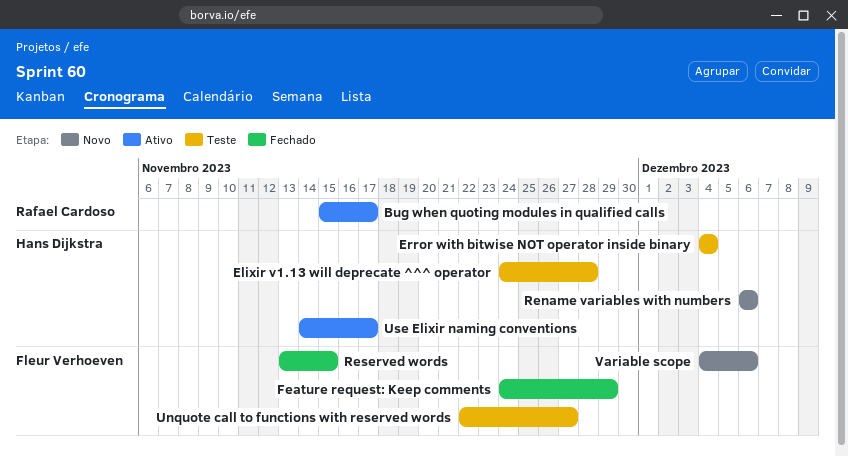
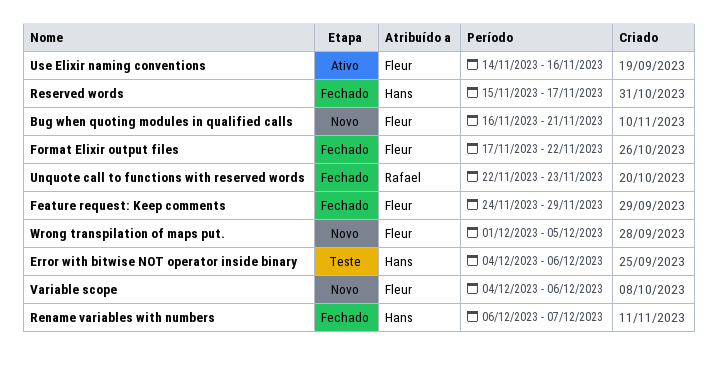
Bug when quoting modules in qualified calls, status: Ativo -> Novo
Bug when quoting modules in qualified calls, owner: Rafael Cardoso -> Fleur Verhoeven
Bug when quoting modules in qualified calls, start: Nov 15 -> Nov 16
Bug when quoting modules in qualified calls, due: Nov 17 -> Nov 21
Elixir v1.13 will deprecate ^^^ operator: present -> none
Error with bitwise NOT operator inside binary, due: Dec 4 -> Dec 6
Format Elixir output files: none -> present
Rename variables with numbers, status: Novo -> Fechado
Rename variables with numbers, due: Dec 6 -> Dec 7
Reserved words, owner: Fleur Verhoeven -> Hans Dijkstra
Reserved words, start: Nov 13 -> Nov 15
Reserved words, due: Nov 15 -> Nov 17
Unquote call to functions with reserved words, status: Teste -> Fechado
Unquote call to functions with reserved words, owner: Fleur Verhoeven -> Rafael Cardoso
Unquote call to functions with reserved words, due: Nov 27 -> Nov 23
Use Elixir naming conventions, owner: Hans Dijkstra -> Fleur Verhoeven
Use Elixir naming conventions, due: Nov 17 -> Nov 16
Wrong transpilation of maps put.: none -> present

